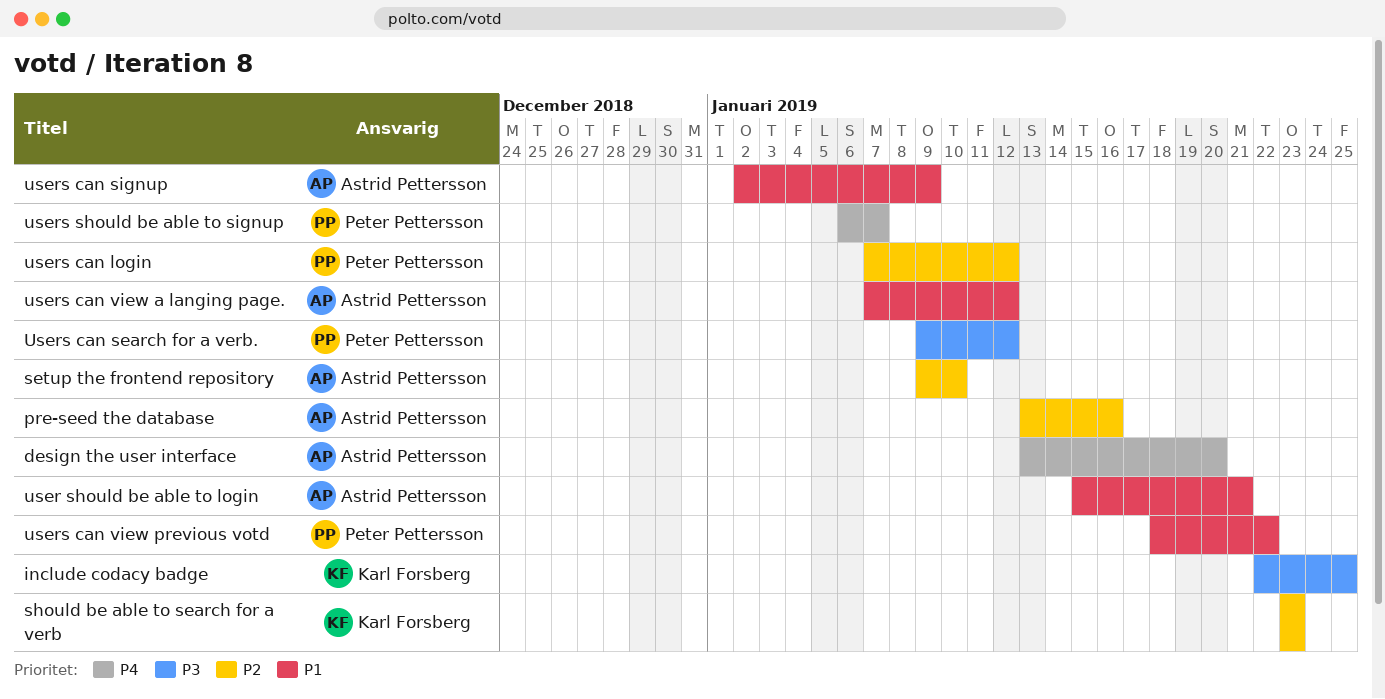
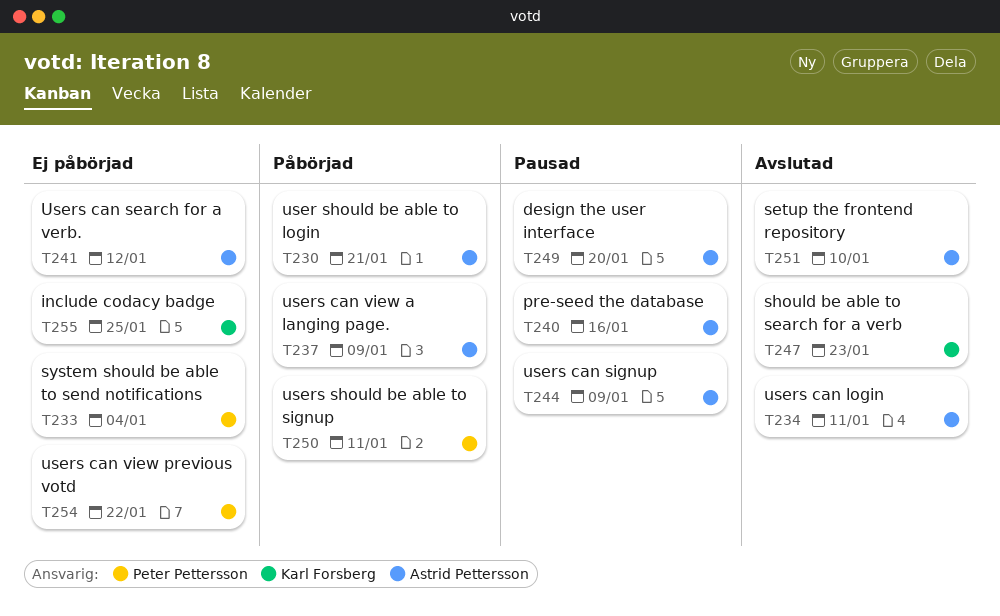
system should be able to send notifications: none -> present
users can login, owner: Peter Pettersson -> Astrid Pettersson
users can login, due: Jan 12 -> Jan 11
Users can search for a verb., owner: Peter Pettersson -> Astrid Pettersson
users can view a langing page., due: Jan 12 -> Jan 9
users should be able to signup, due: Jan 7 -> Jan 11

